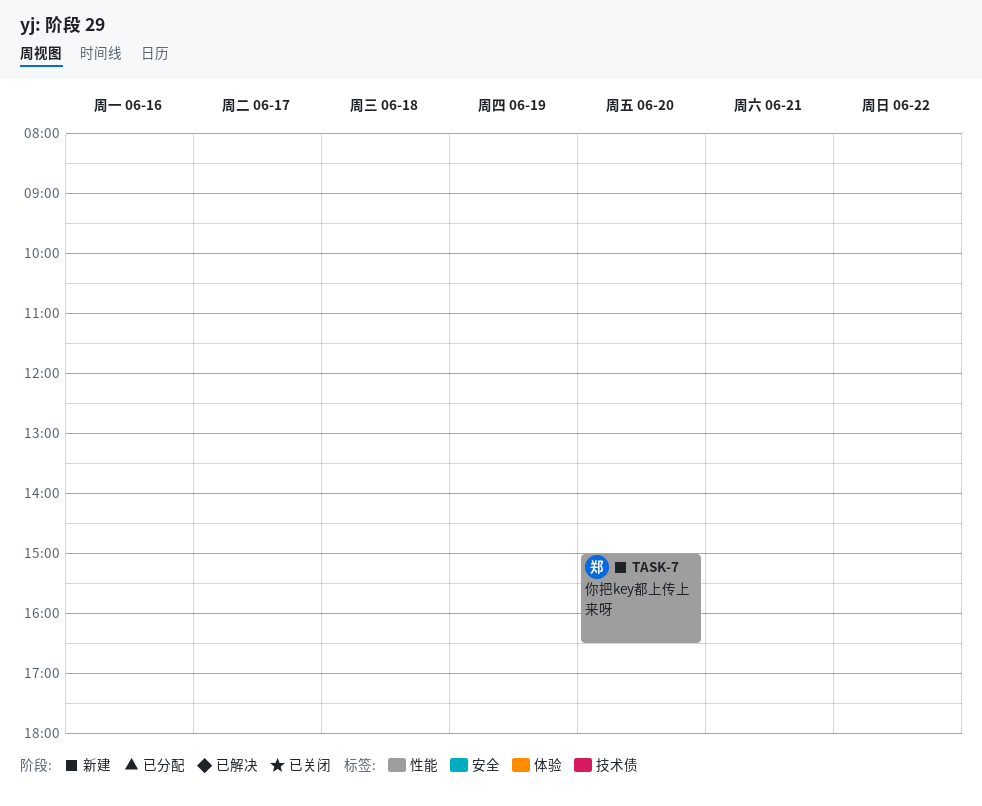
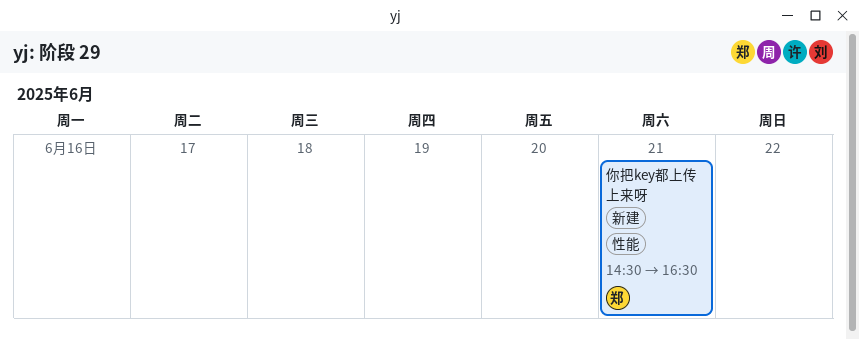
你把key都上传上来呀, day: Jun 20 -> Jun 21
你把key都上传上来呀, begins: 15:00 -> 14:30

